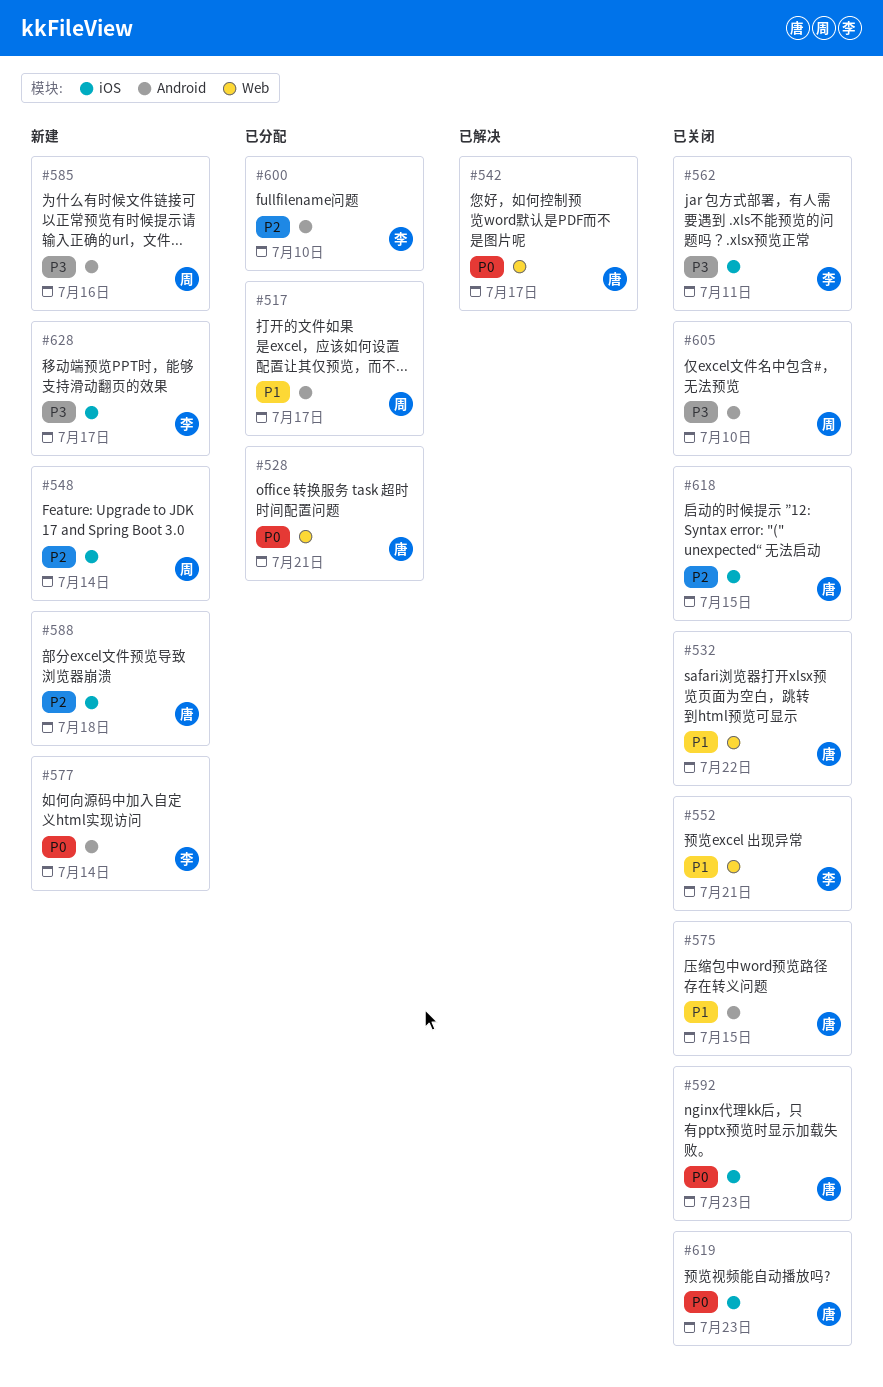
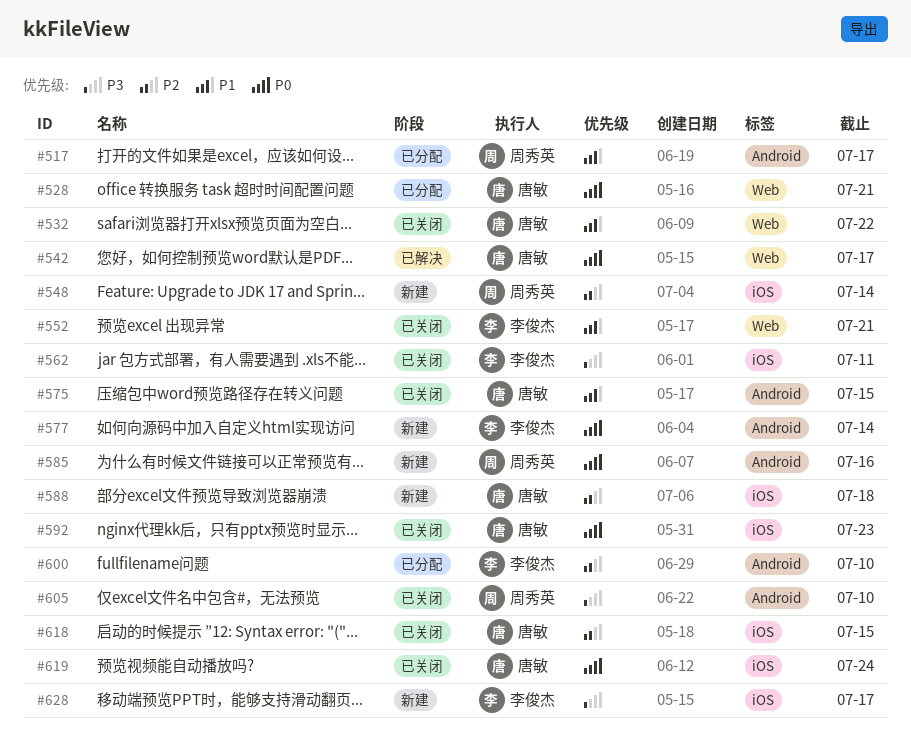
#585, priority: P3 -> P0
#619, due: Jul 23 -> Jul 24

